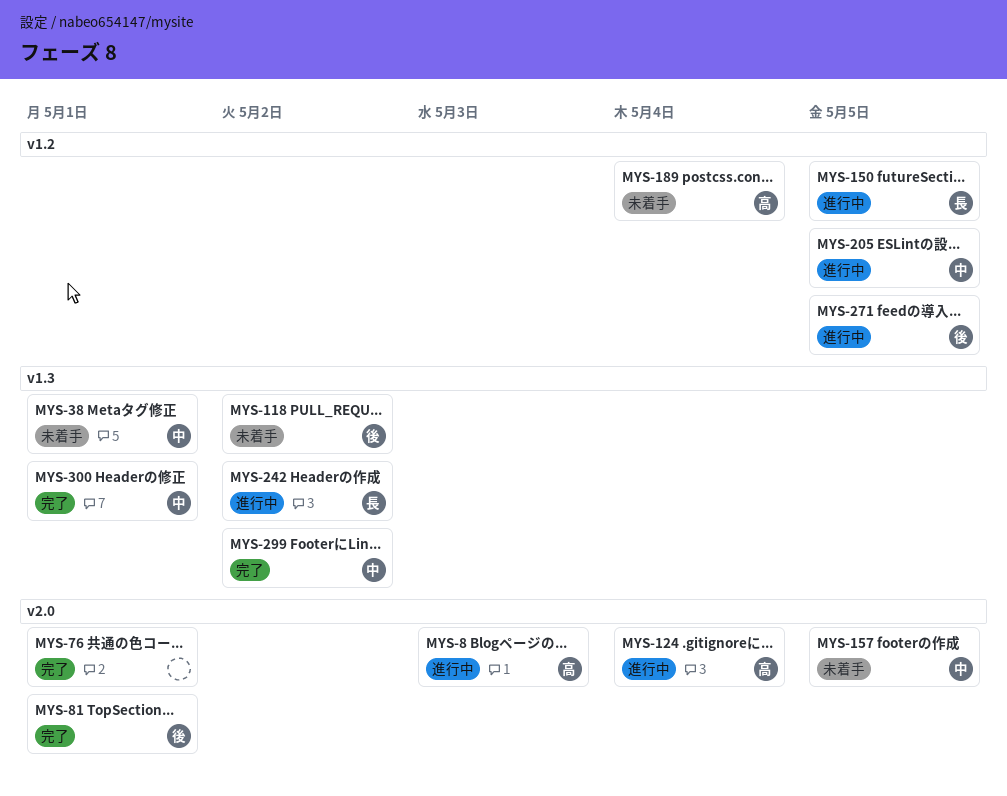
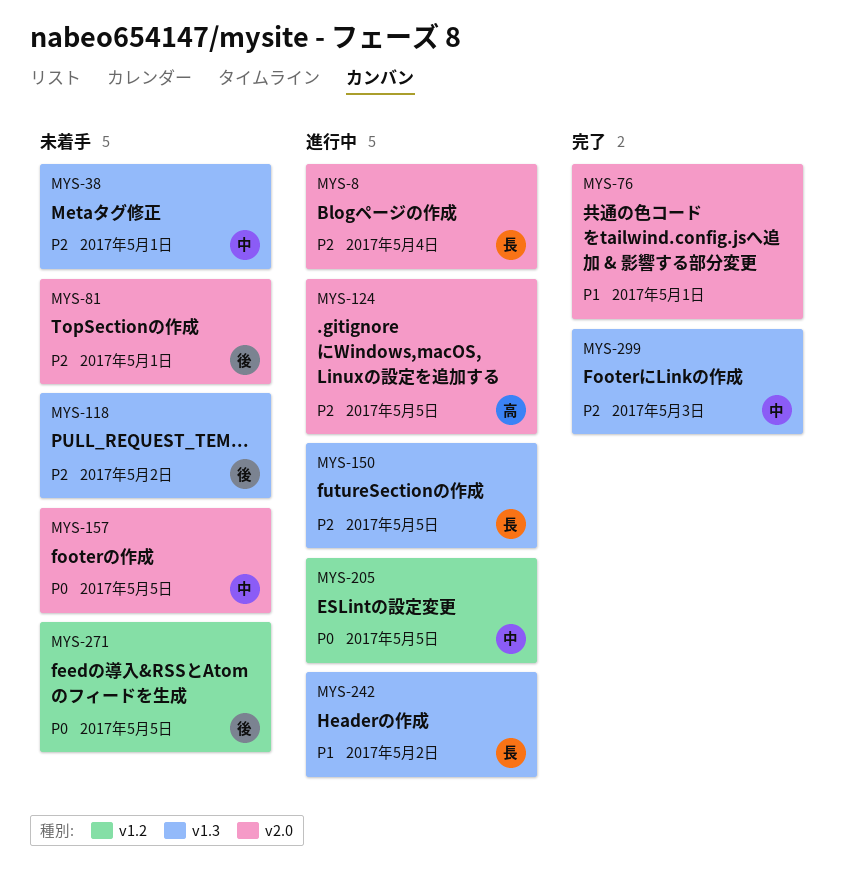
MYS-8, owner: 高 -> 長
MYS-8, due: May 3 -> May 4
MYS-81, status: 完了 -> 未着手
MYS-124, due: May 4 -> May 5
MYS-150, label: v1.2 -> v1.3
MYS-189: present -> none
MYS-271, status: 進行中 -> 未着手
MYS-299, due: May 2 -> May 3
MYS-300: present -> none

